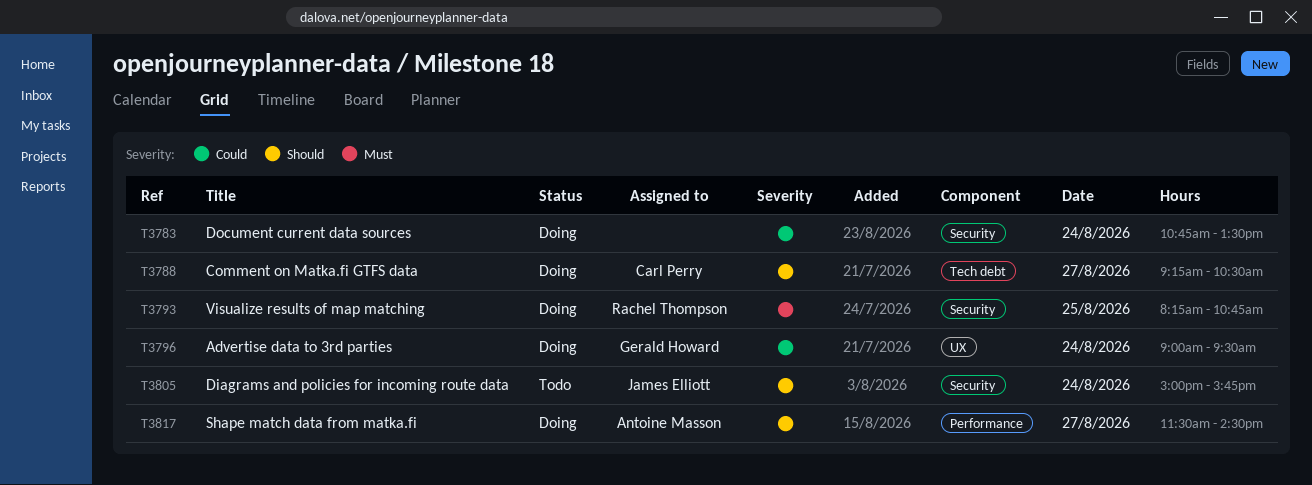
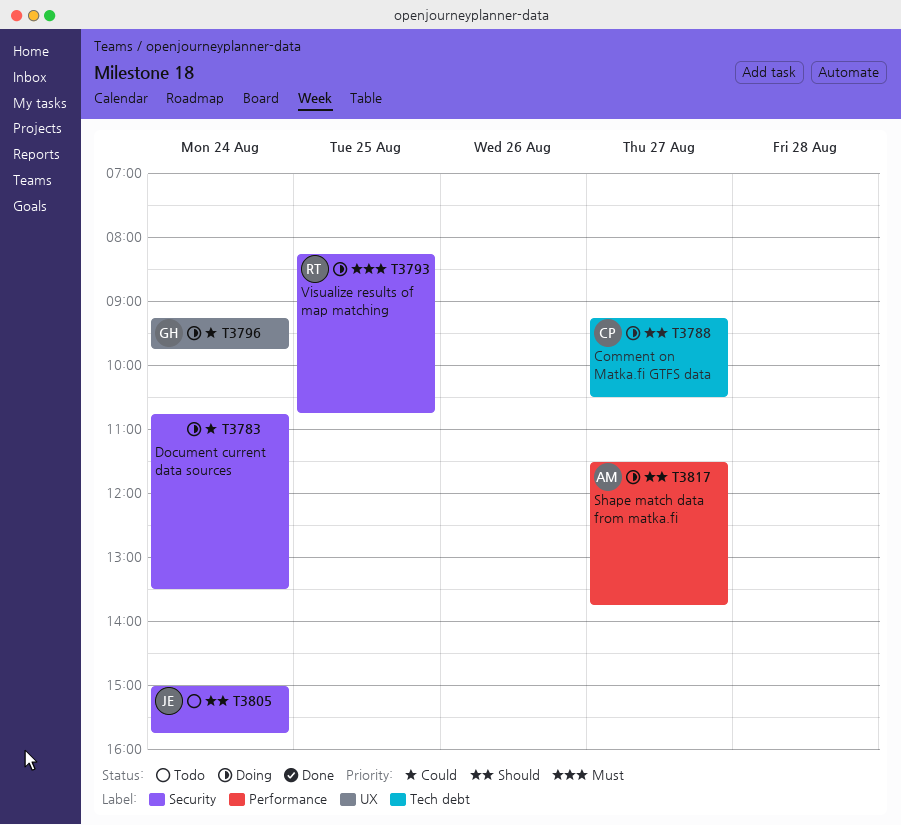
T3796, begins: 09:00 -> 09:15
T3796, ends: 09:30 -> 09:45
T3817, ends: 14:30 -> 13:45

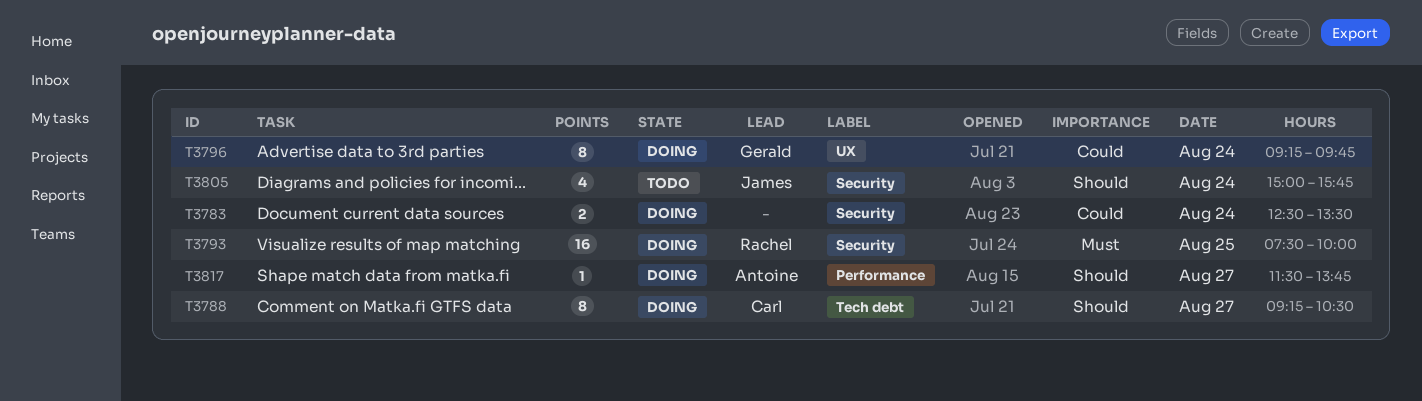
T3783, begins: 10:45 -> 12:30
T3793, begins: 08:15 -> 07:30
T3793, ends: 10:45 -> 10:00

